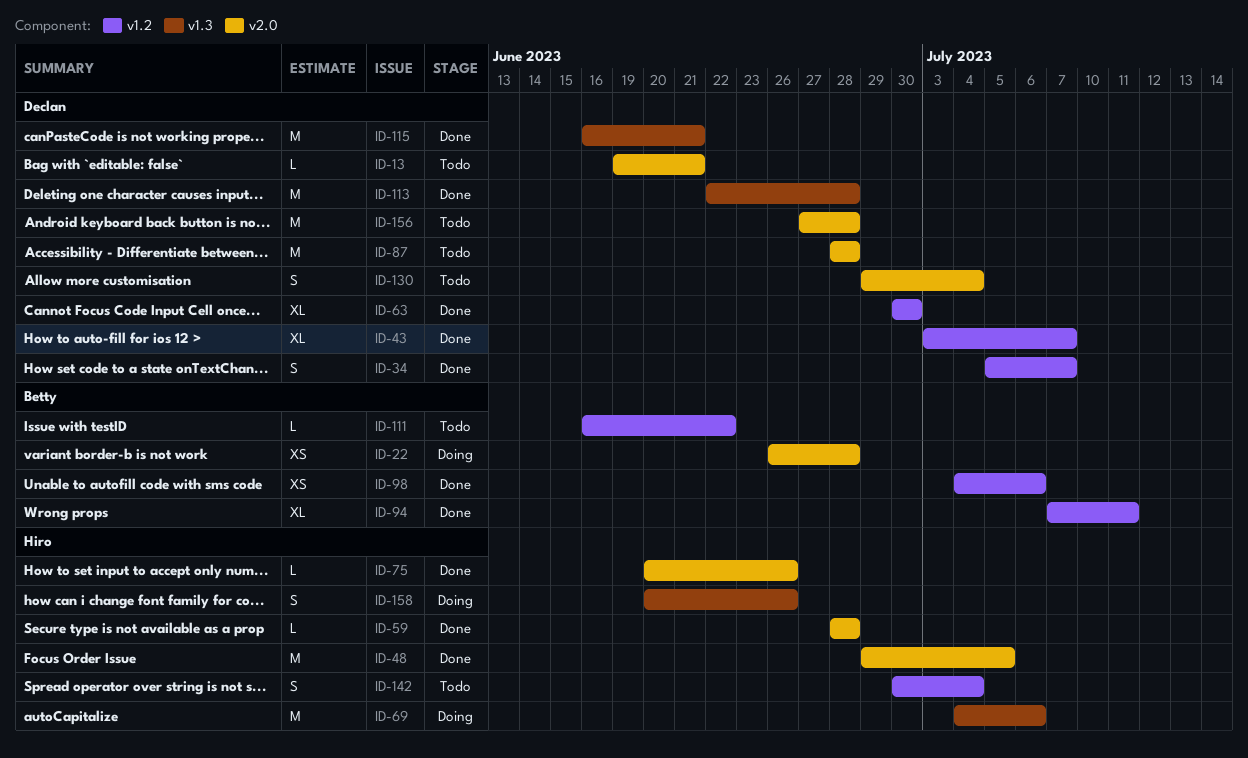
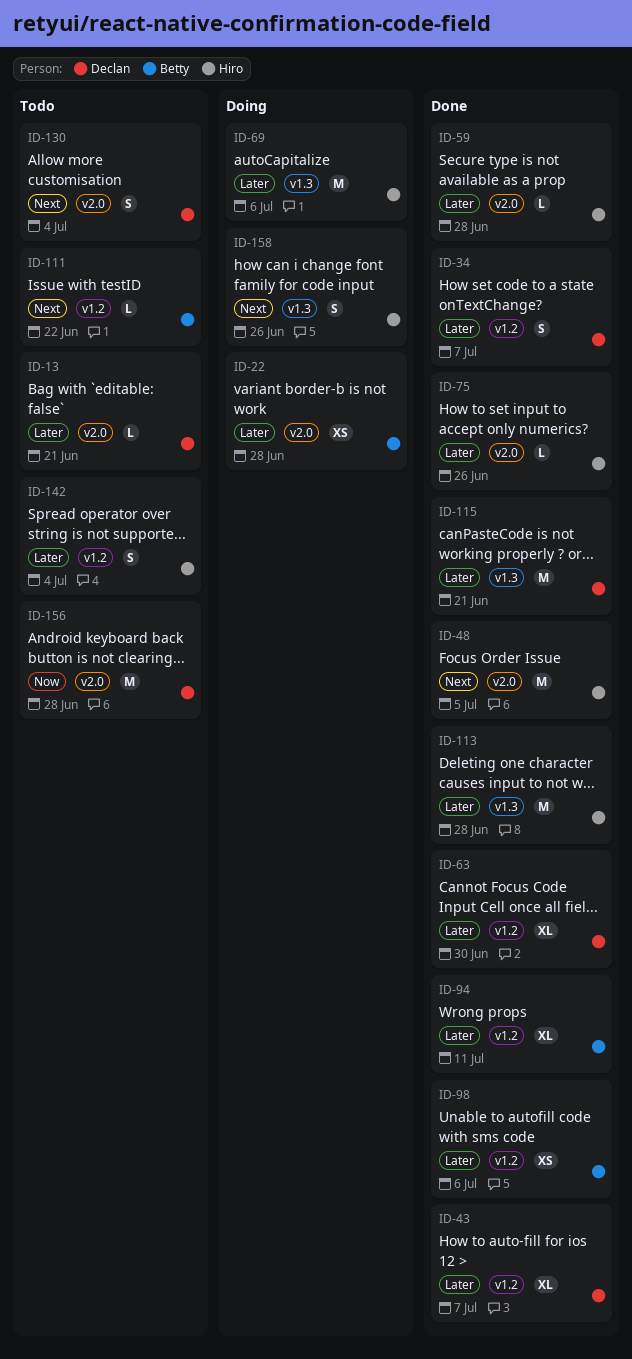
ID-87: present -> none
ID-113, owner: Declan -> Hiro

